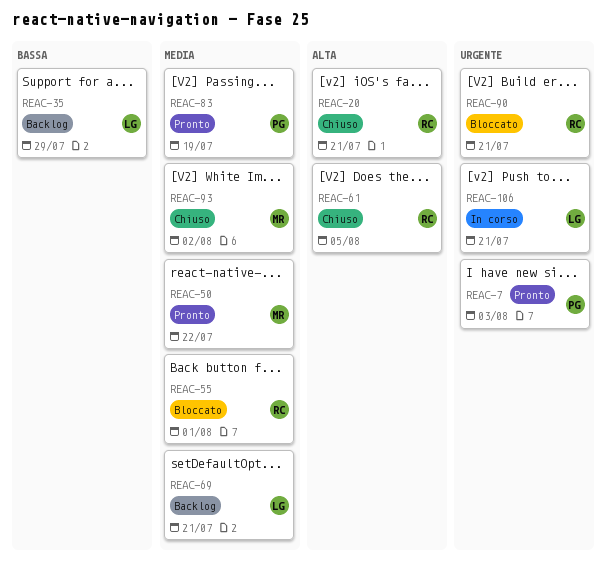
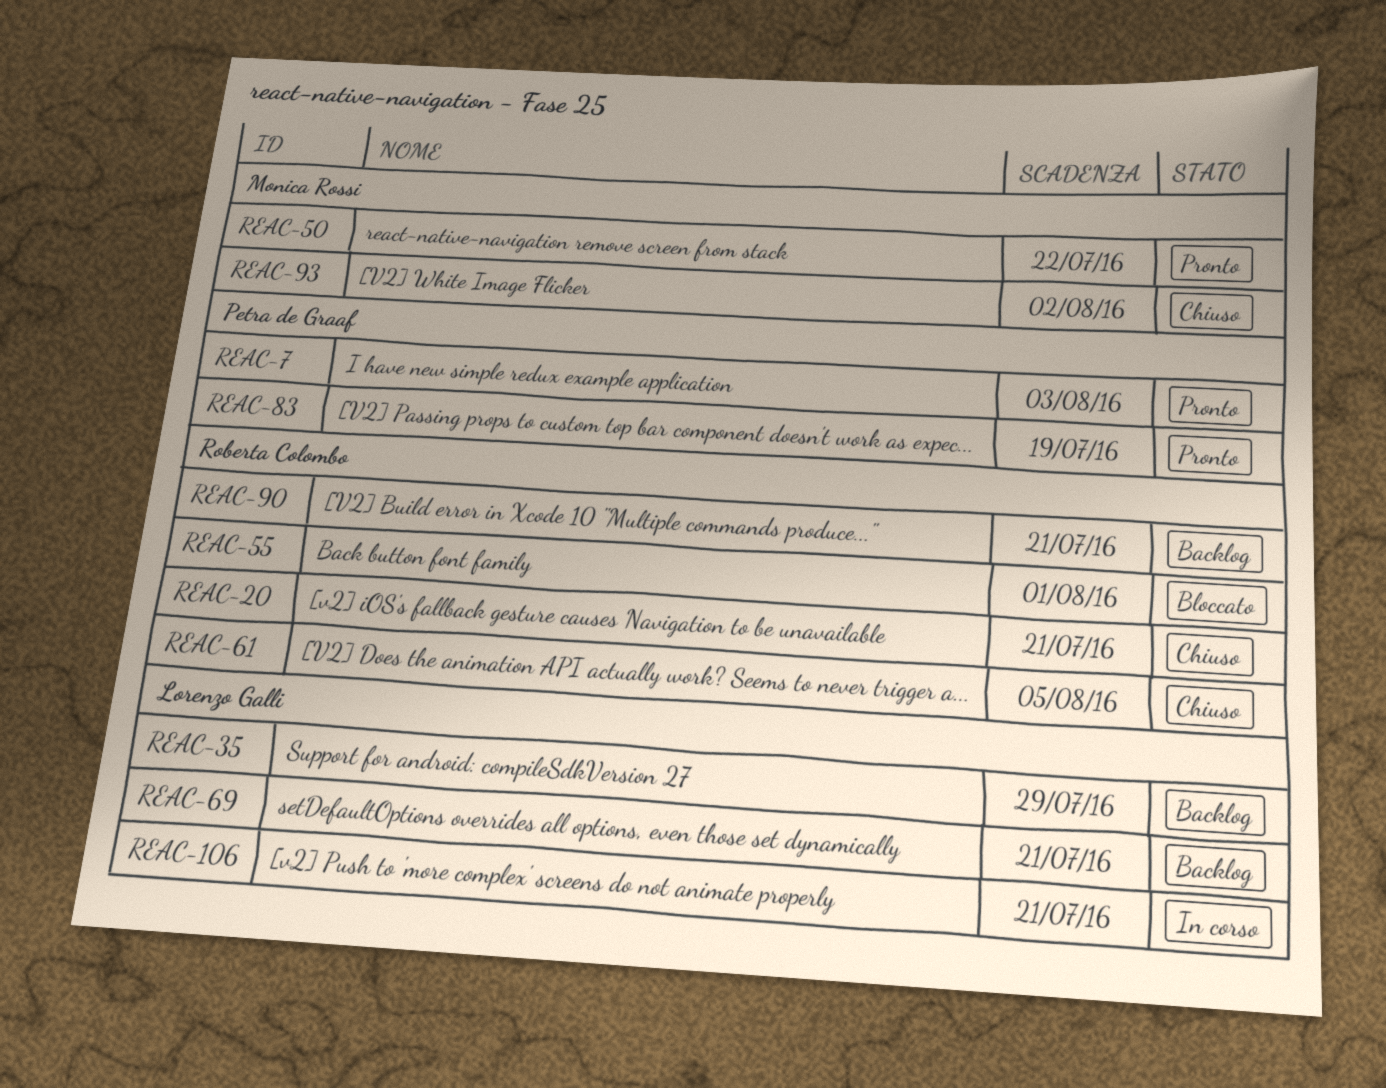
REAC-90, status: Bloccato -> Backlog

